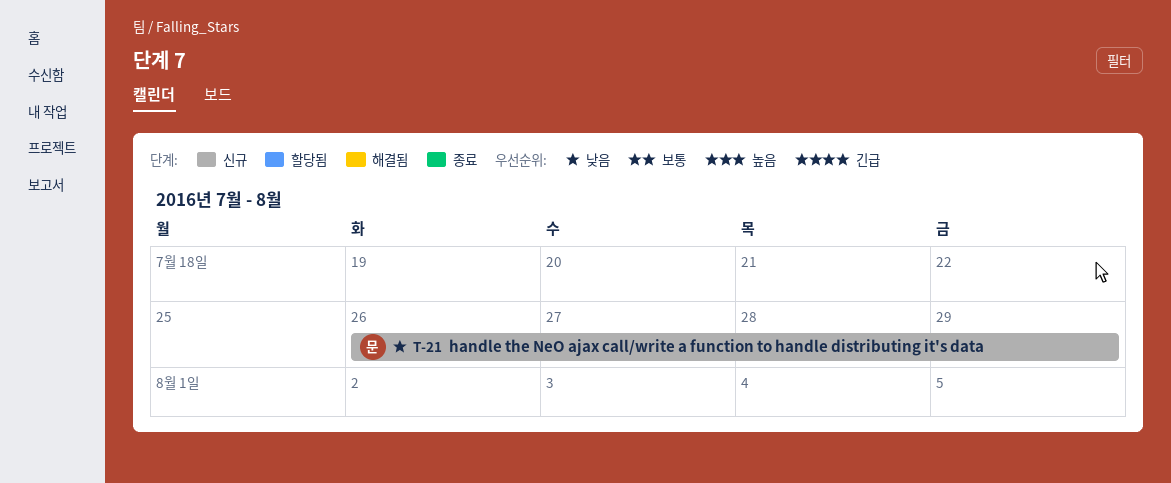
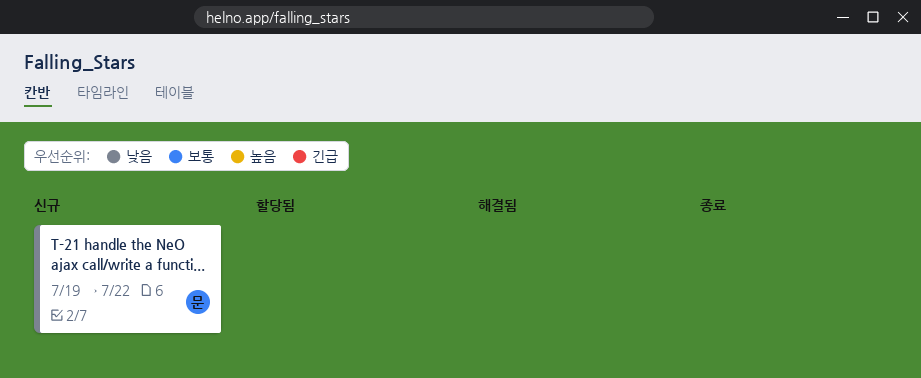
T-21, start: Jul 26 -> Jul 19
T-21, due: Jul 29 -> Jul 22

